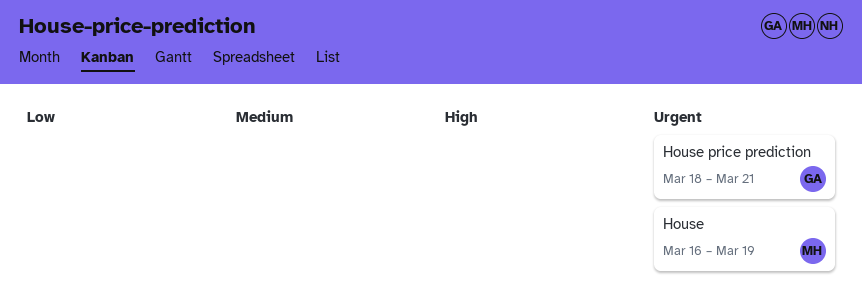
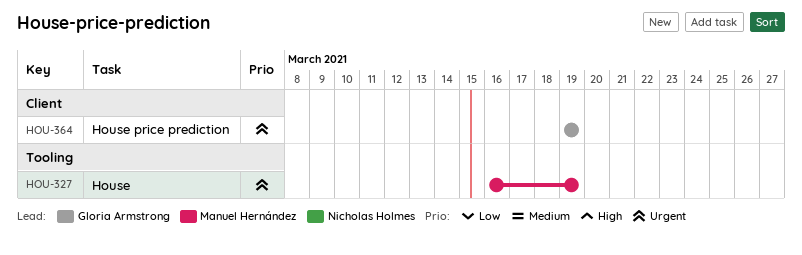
House price prediction, start: Mar 18 -> Mar 19
House price prediction, due: Mar 21 -> Mar 19

